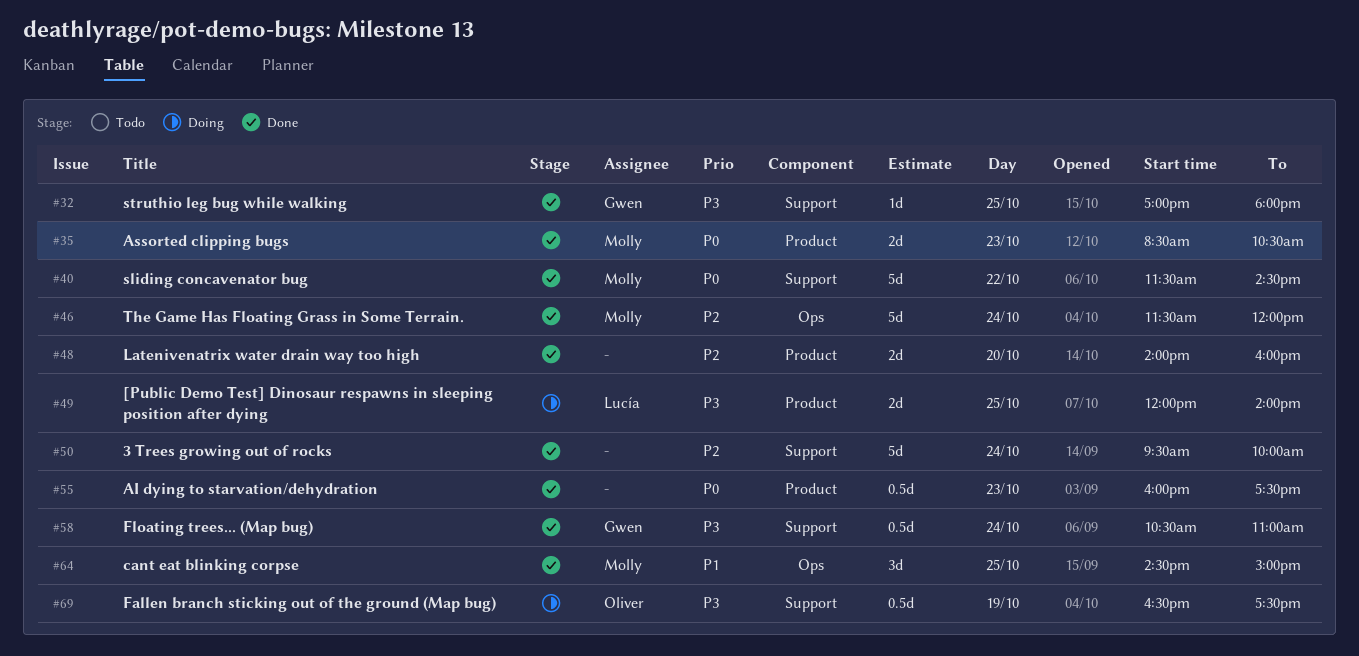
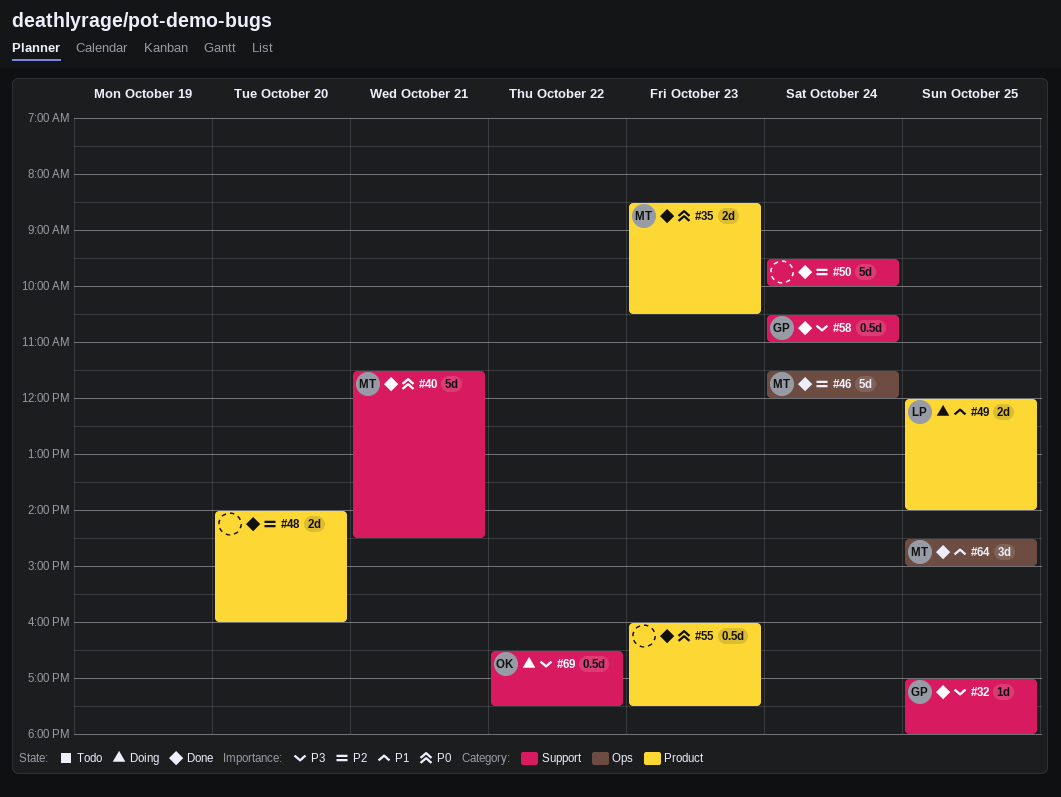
#40, day: Oct 22 -> Oct 21
#49, priority: P3 -> P1
#69, day: Oct 19 -> Oct 22

